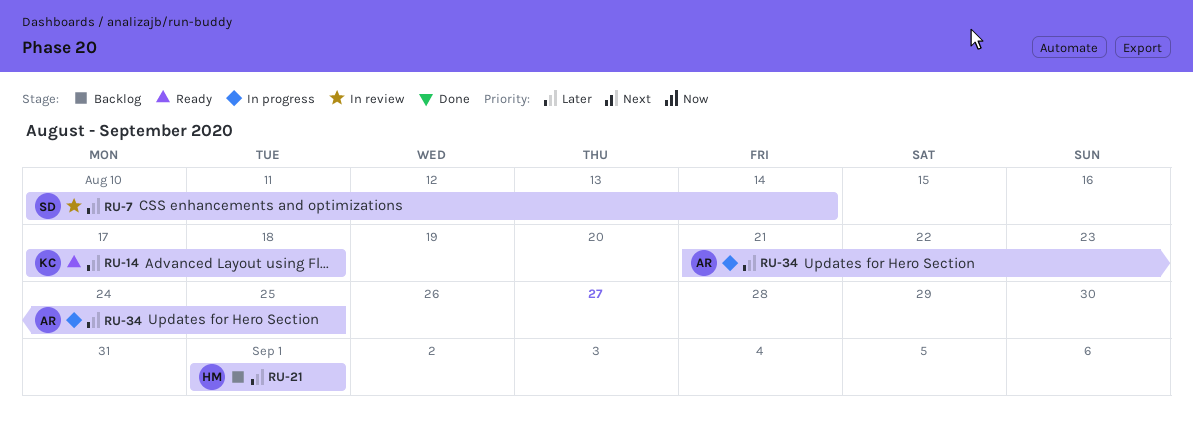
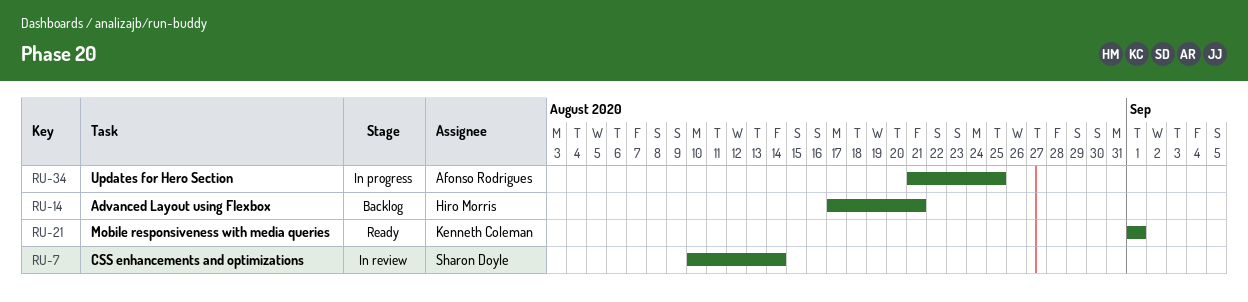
RU-14, status: Ready -> Backlog
RU-14, owner: Kenneth Coleman -> Hiro Morris
RU-14, due: Aug 18 -> Aug 21
RU-21, status: Backlog -> Ready
RU-21, owner: Hiro Morris -> Kenneth Coleman

